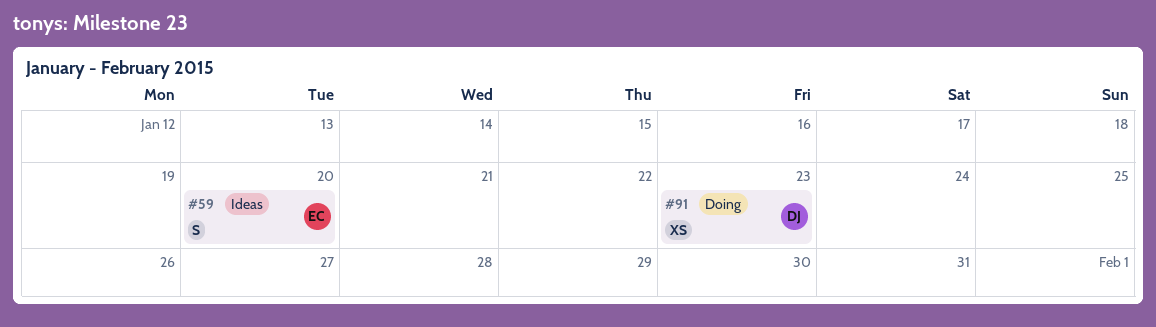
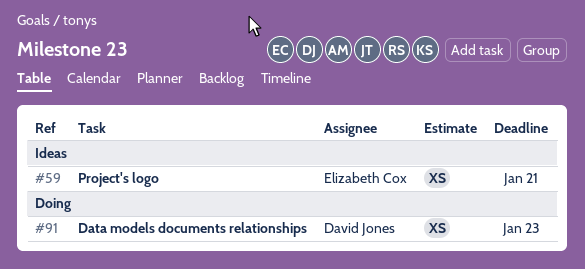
#59, estimate: S -> XS
#59, due: Jan 20 -> Jan 21

